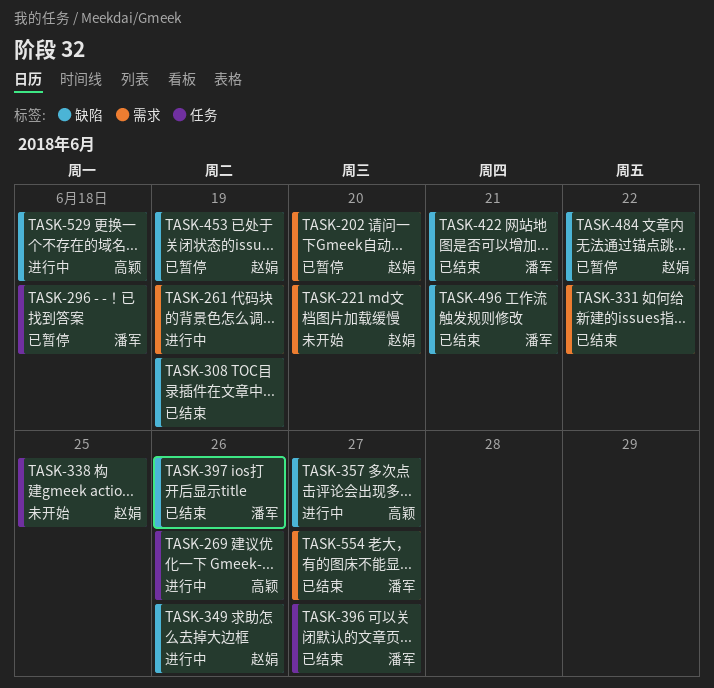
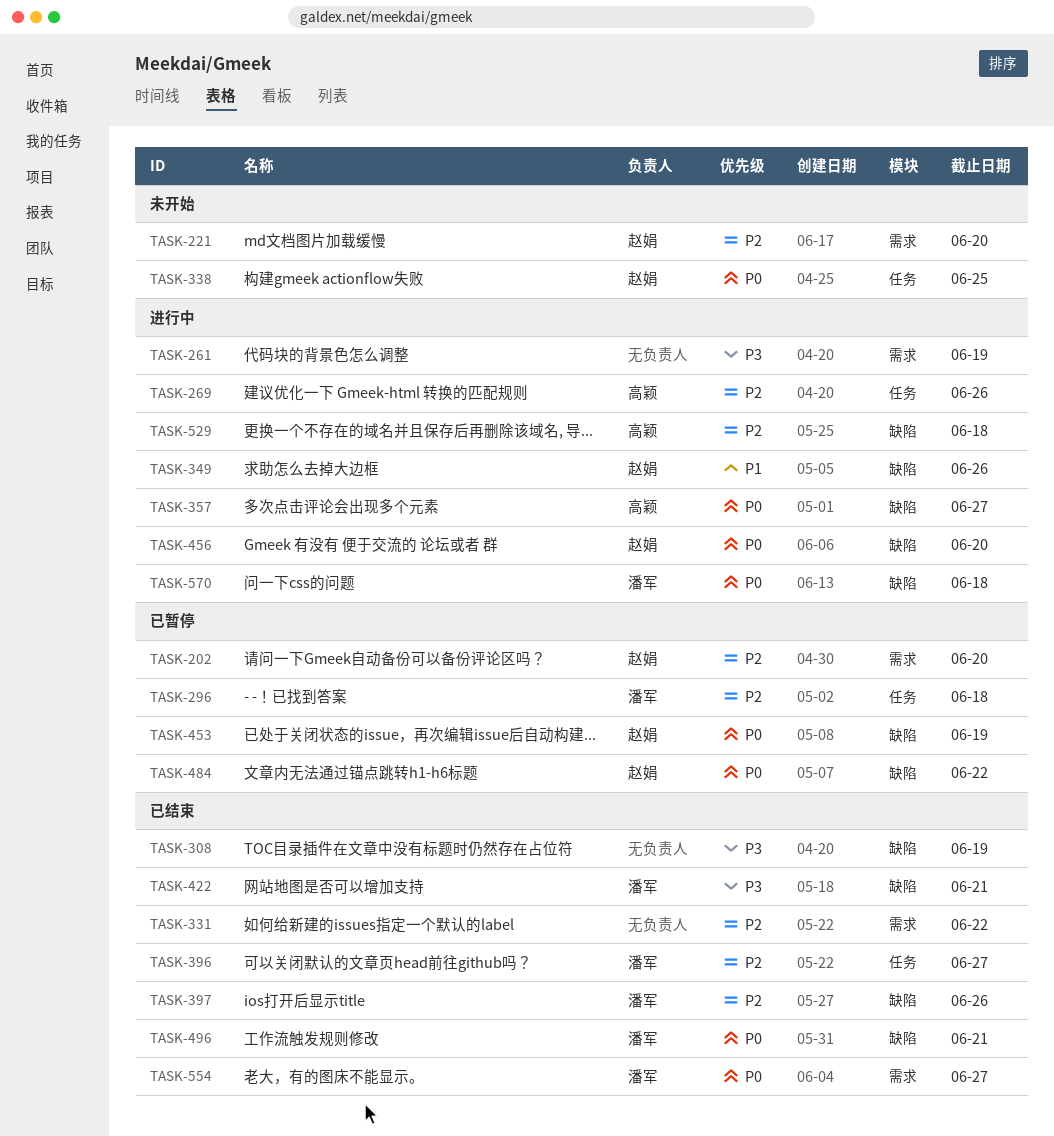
TASK-456: none -> present
TASK-570: none -> present

